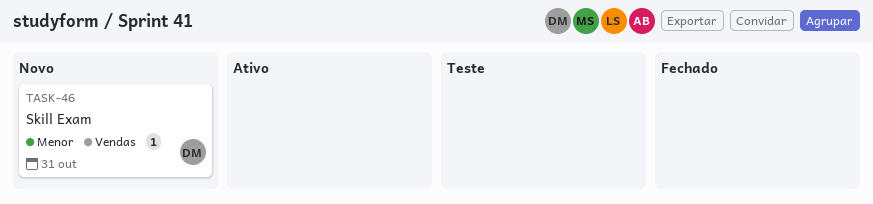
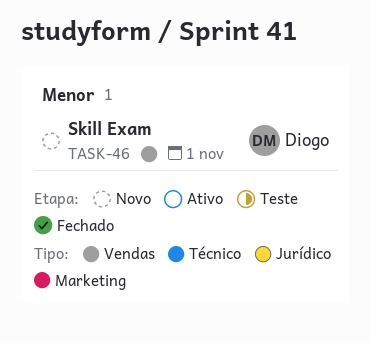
TASK-46, due: Oct 31 -> Nov 1

